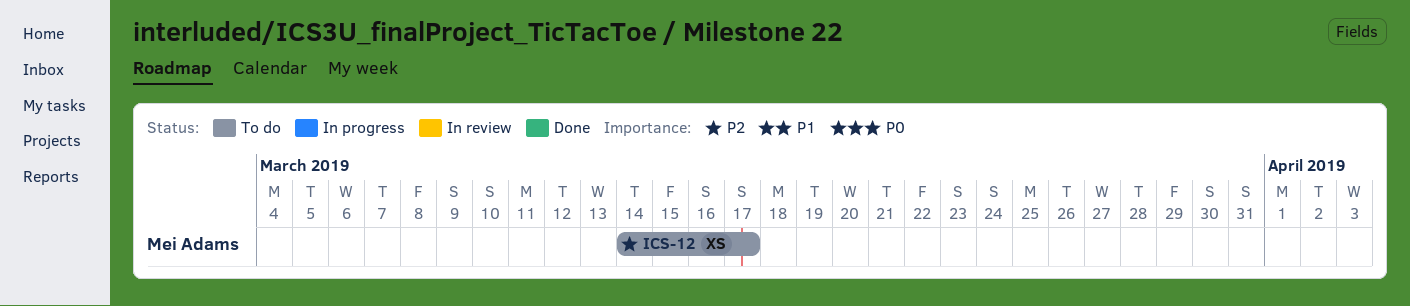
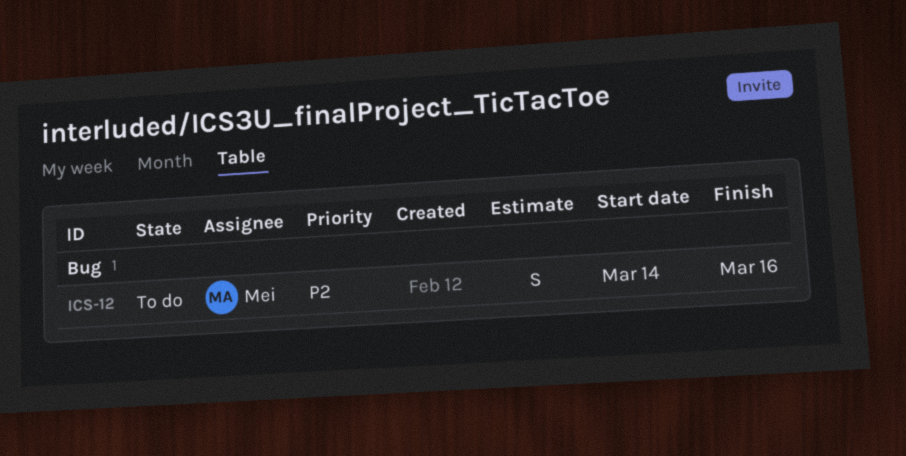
ICS-12, estimate: XS -> S
ICS-12, due: Mar 17 -> Mar 16

